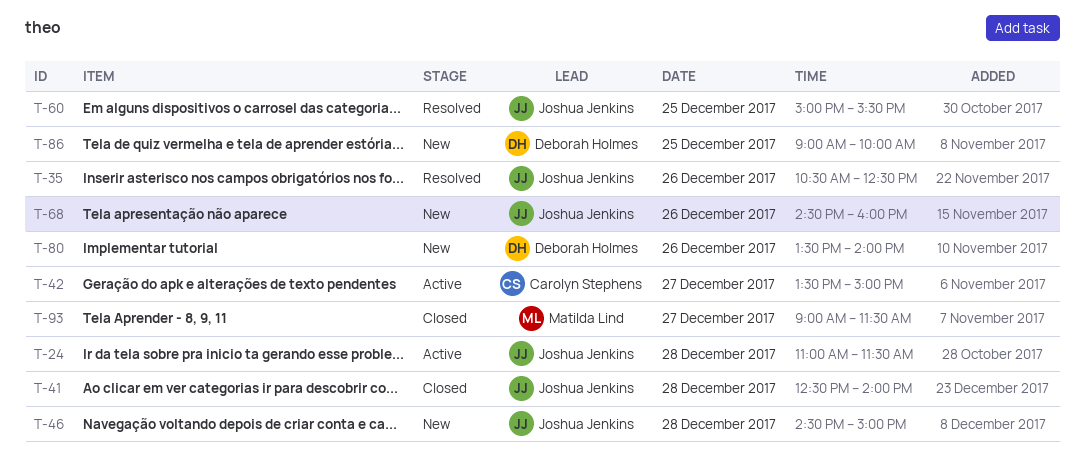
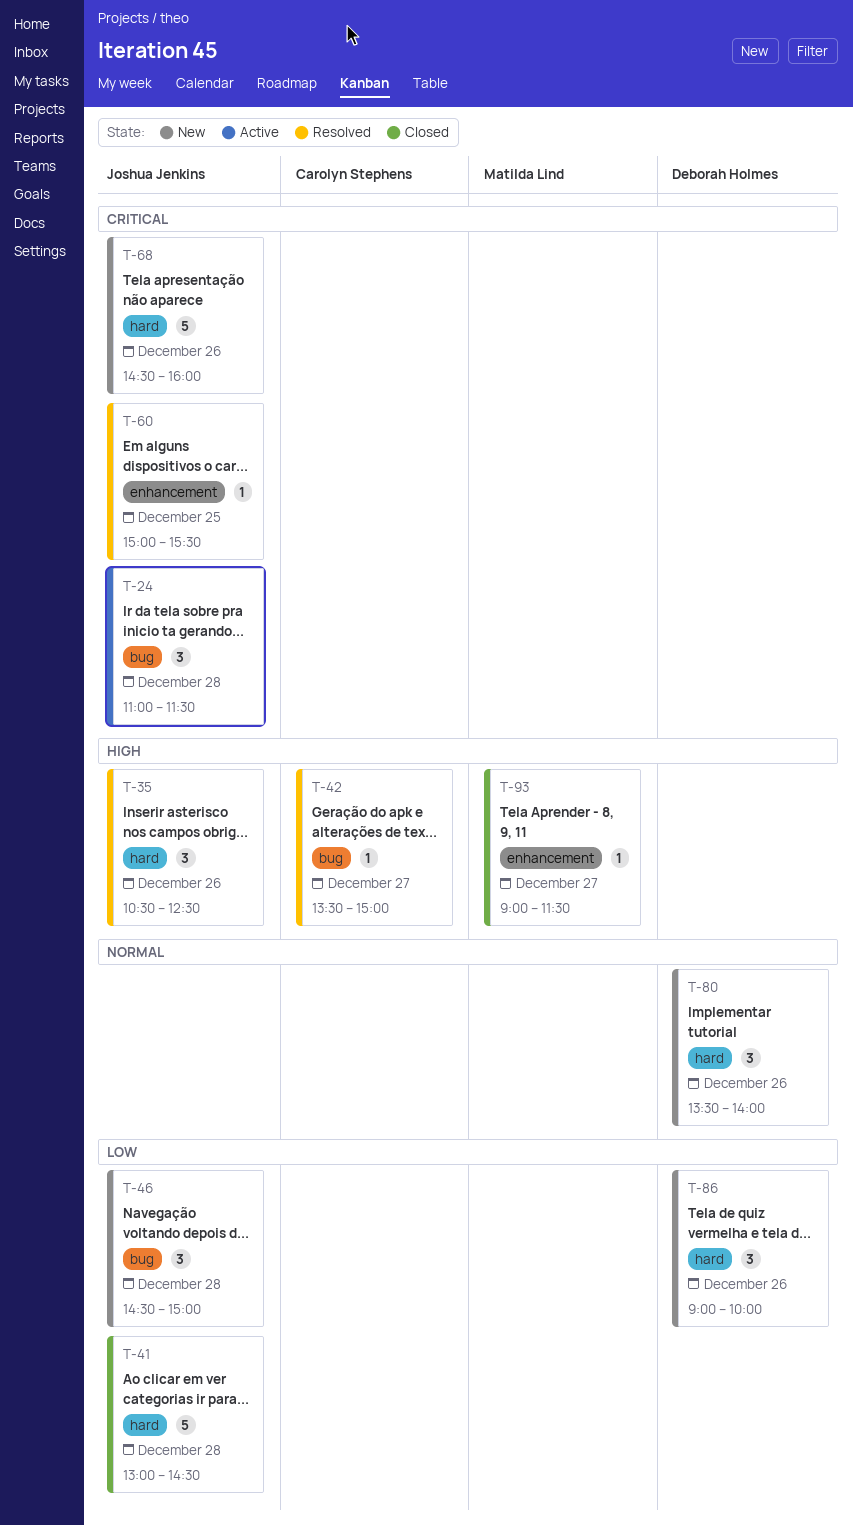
T-41, begins: 12:30 -> 13:00
T-41, ends: 14:00 -> 14:30
T-42, status: Active -> Resolved
T-86, day: Dec 25 -> Dec 26

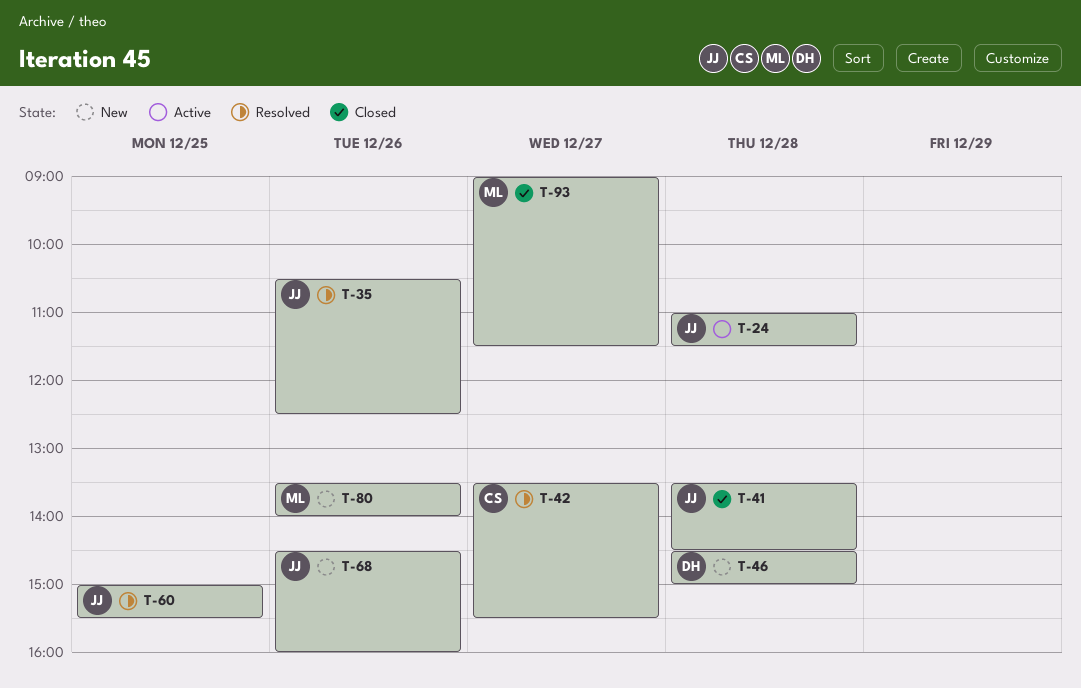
T-41, begins: 13:00 -> 13:30
T-42, ends: 15:00 -> 15:30
T-46, owner: Joshua Jenkins -> Deborah Holmes
T-80, owner: Deborah Holmes -> Matilda Lind
T-86: present -> none

